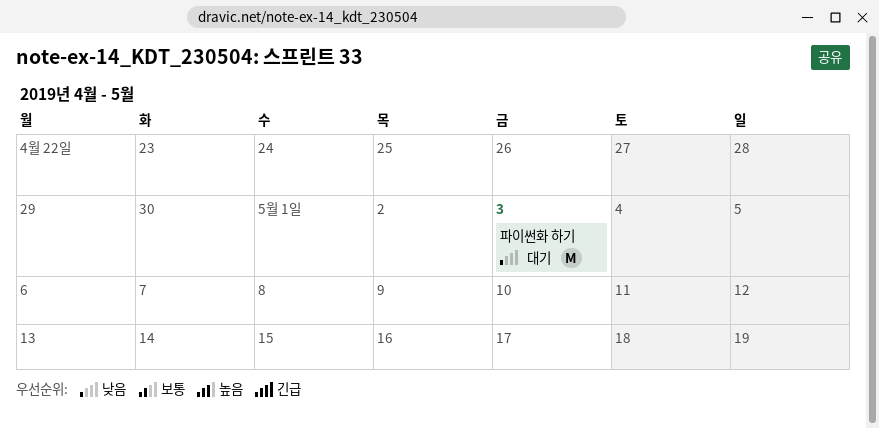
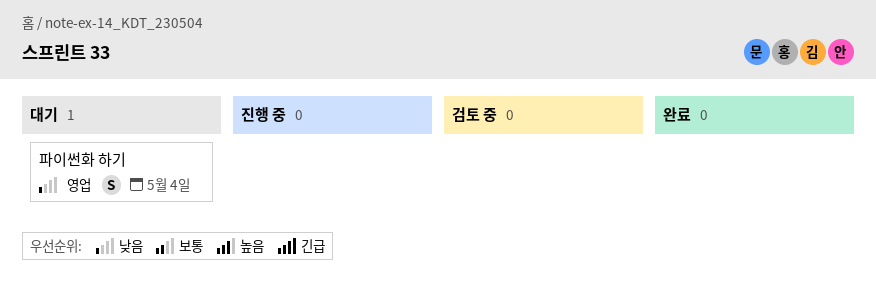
파이썬화 하기, estimate: M -> S
파이썬화 하기, due: May 3 -> May 4

